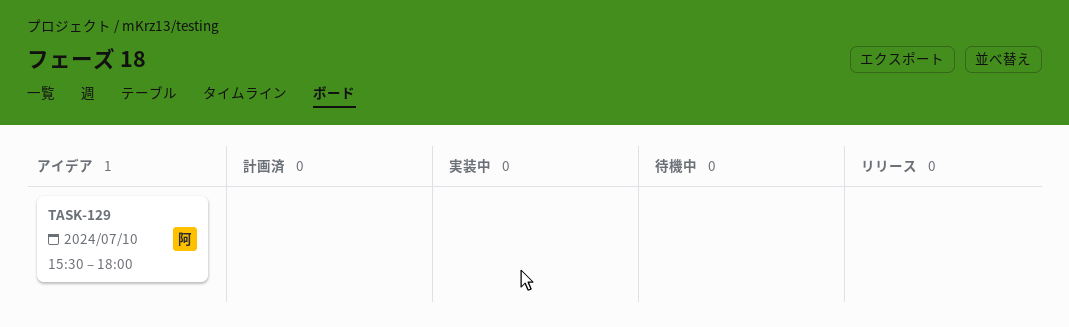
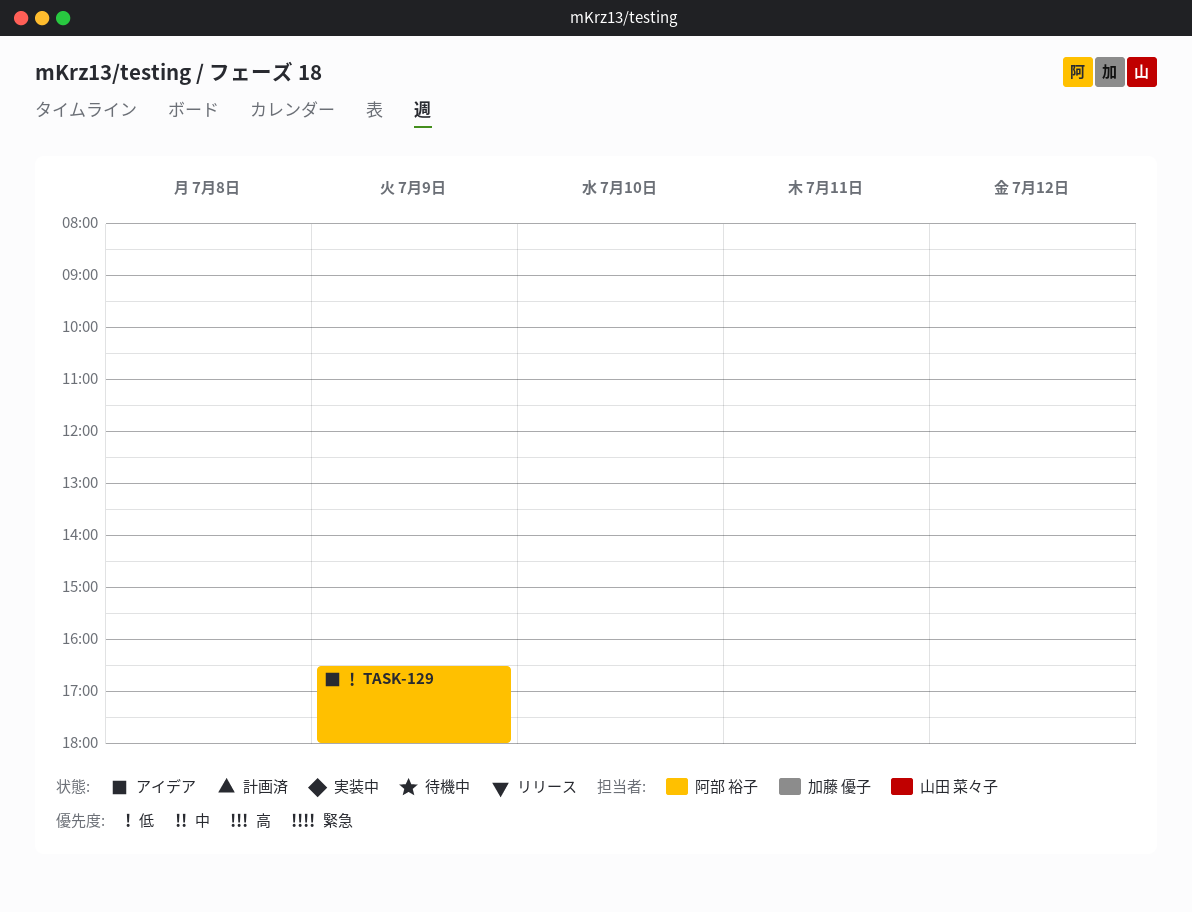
TASK-129, day: Jul 10 -> Jul 9
TASK-129, begins: 15:30 -> 16:30

